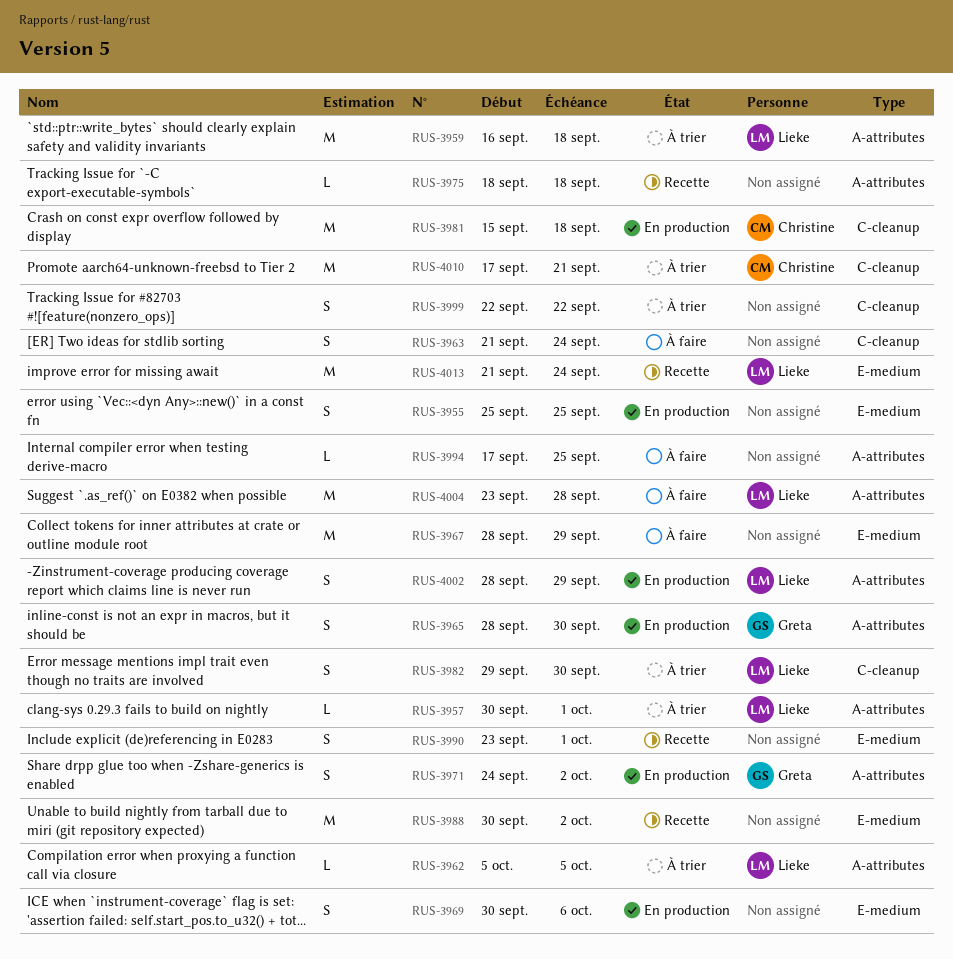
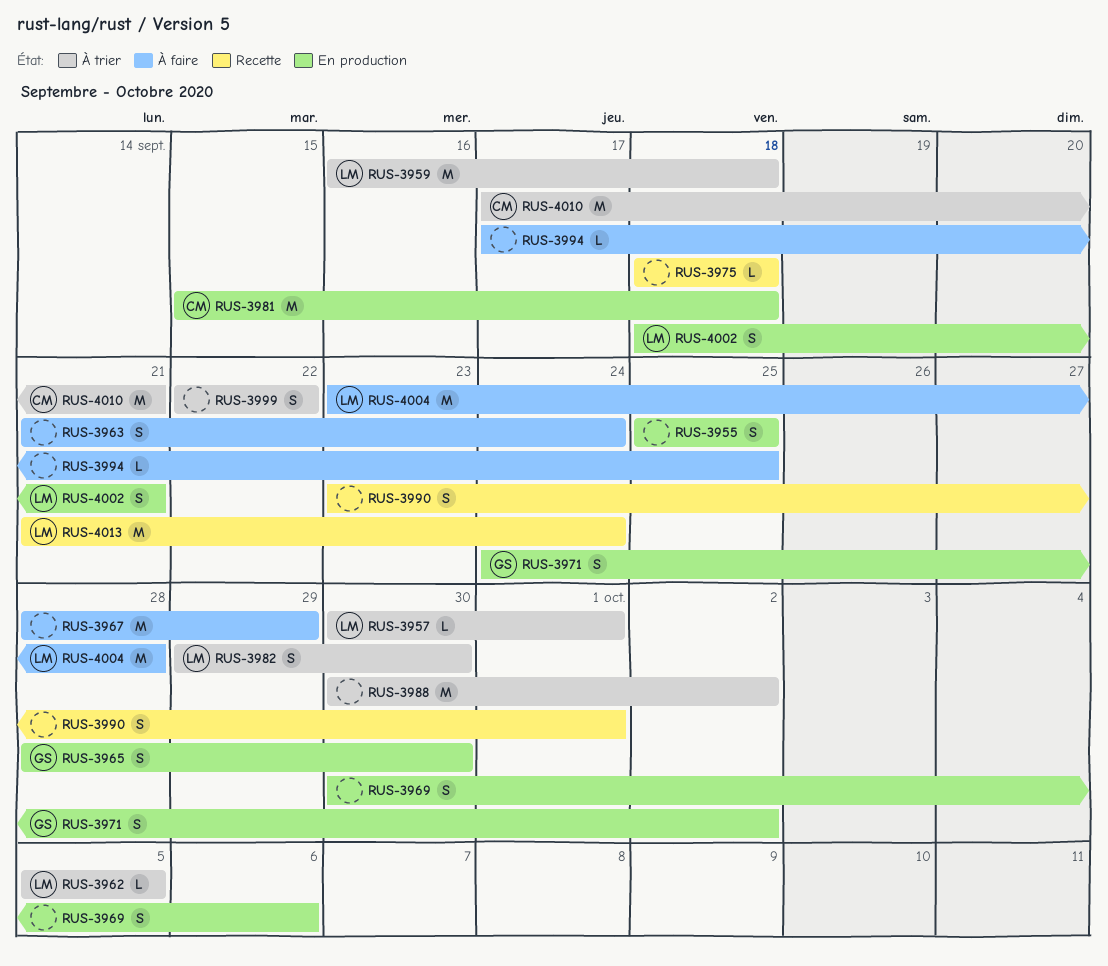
RUS-3988, status: Recette -> À trier
RUS-4002, start: Sep 28 -> Sep 18
RUS-4002, due: Sep 29 -> Sep 21

